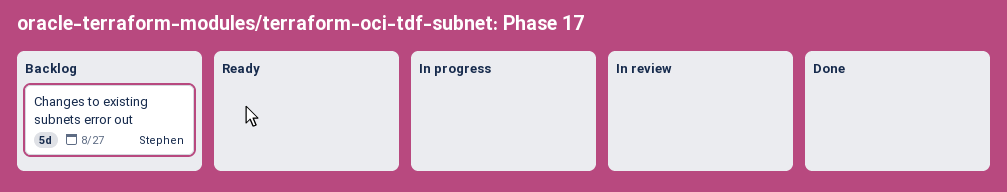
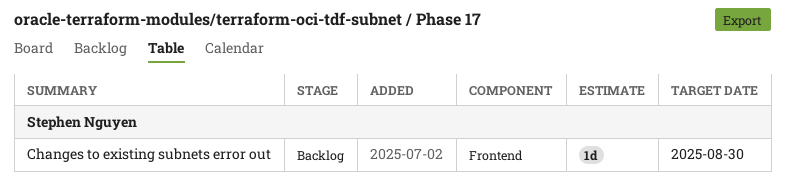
Changes to existing subnets error out, estimate: 5d -> 1d
Changes to existing subnets error out, due: Aug 27 -> Aug 30

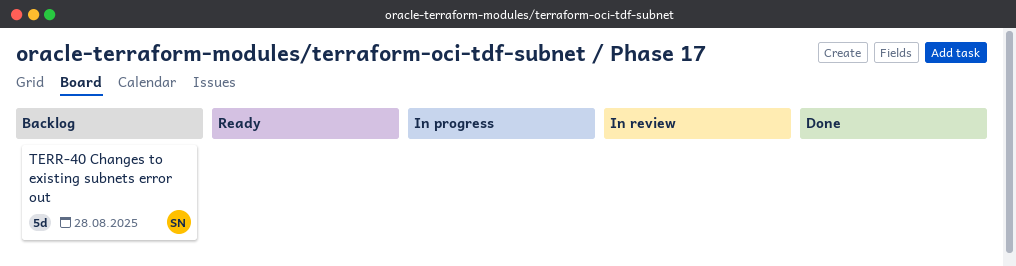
Changes to existing subnets error out, estimate: 1d -> 5d
Changes to existing subnets error out, due: Aug 30 -> Aug 28

